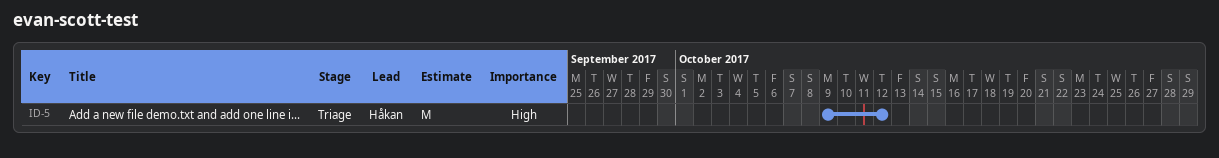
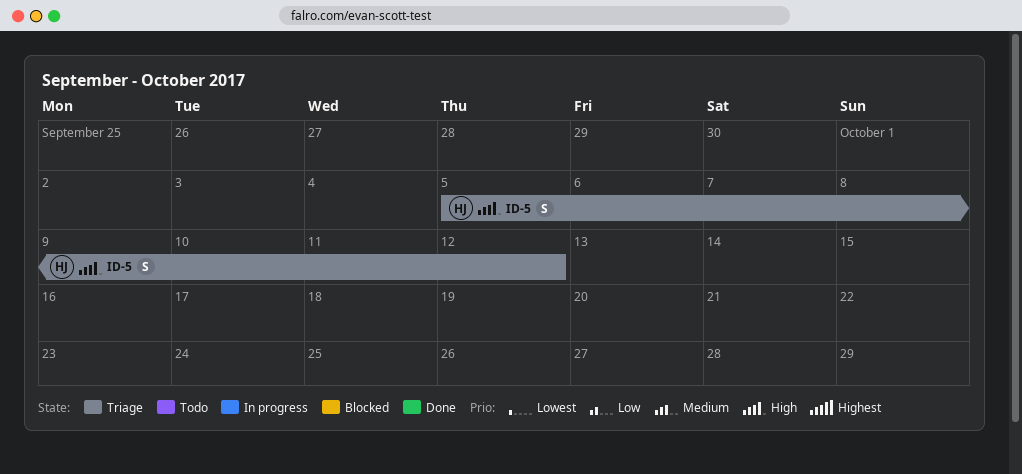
ID-5, estimate: M -> S
ID-5, start: Oct 9 -> Oct 5

